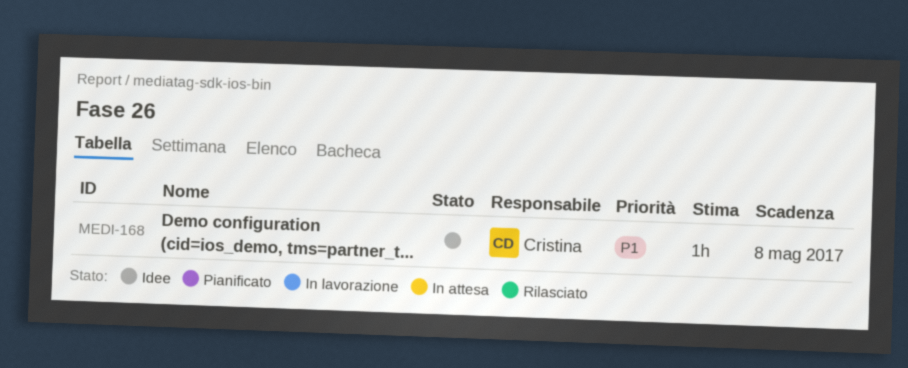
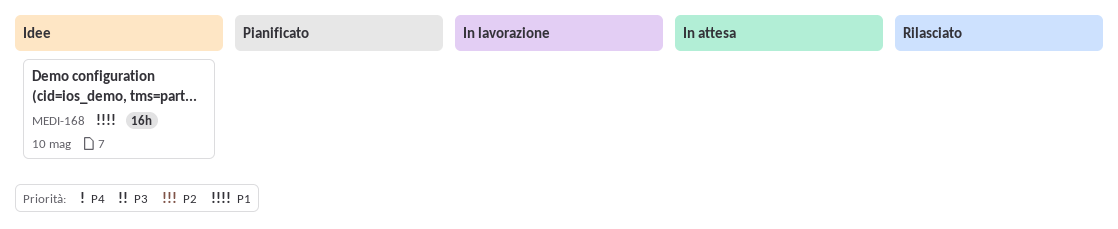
MEDI-168, estimate: 1h -> 16h
MEDI-168, due: May 8 -> May 10

